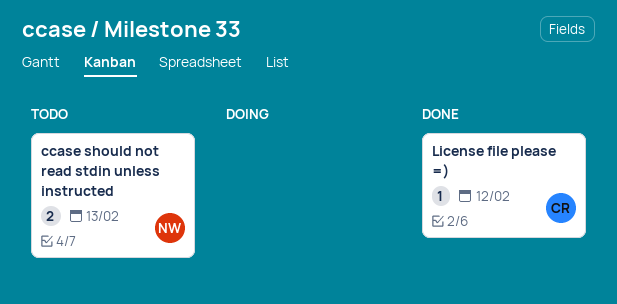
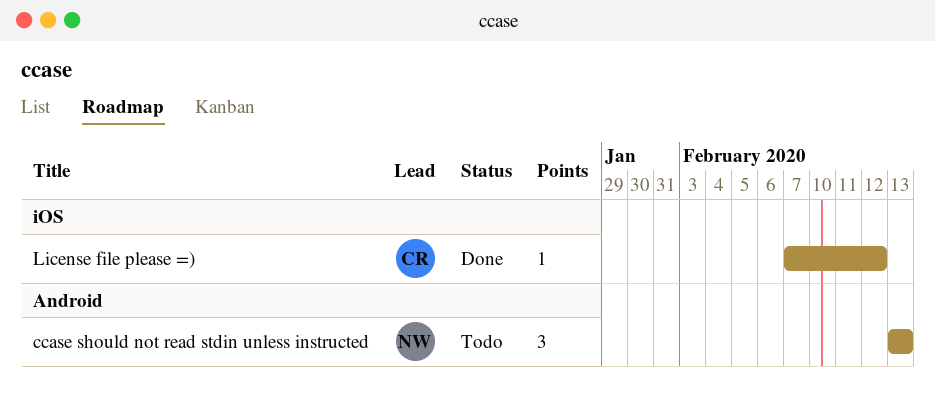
ccase should not read stdin unless instructed, estimate: 2 -> 3

